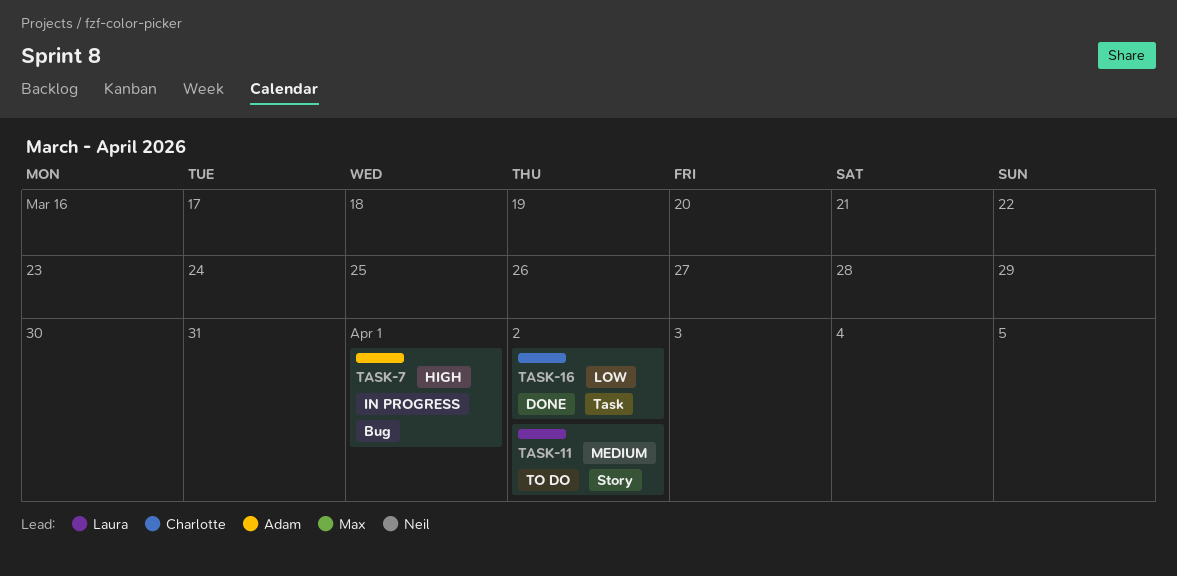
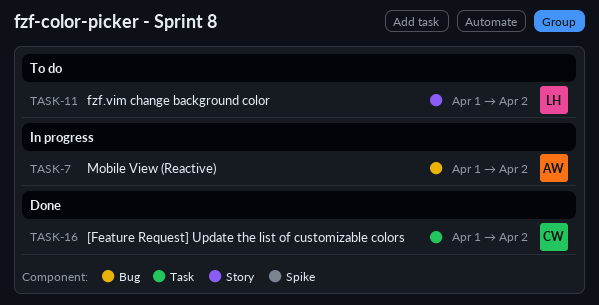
TASK-7, due: Apr 1 -> Apr 2

